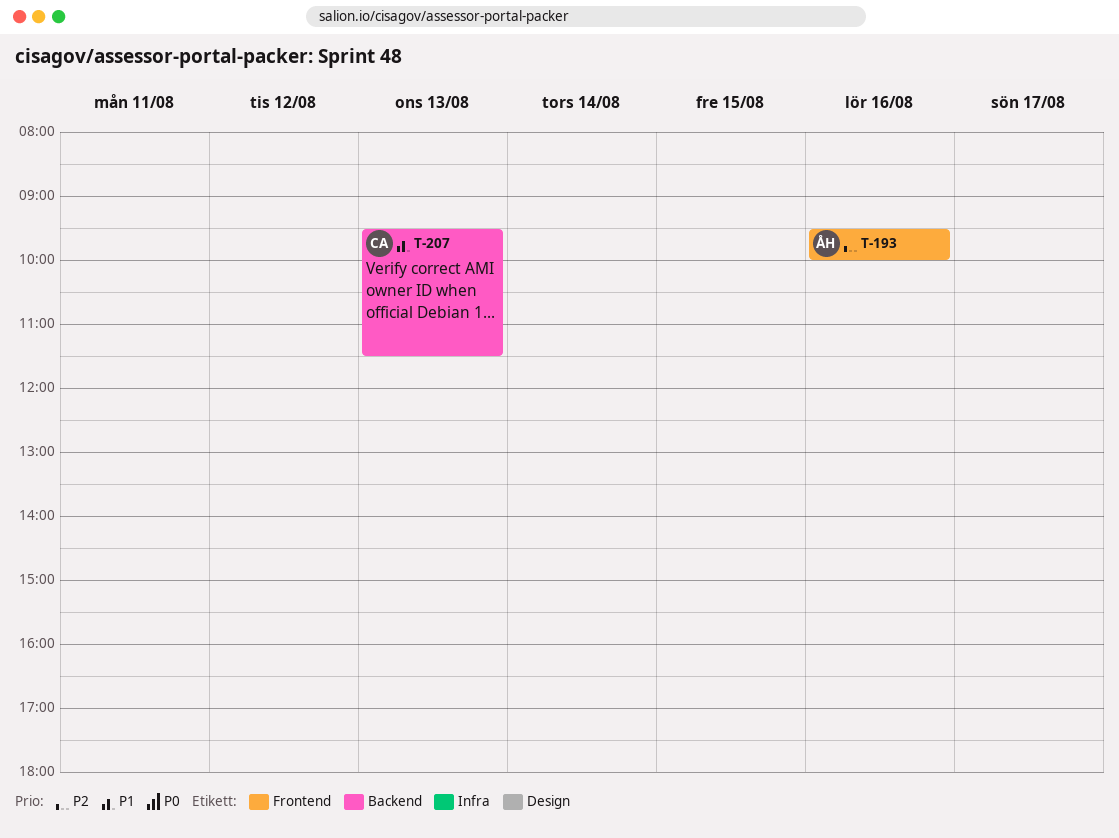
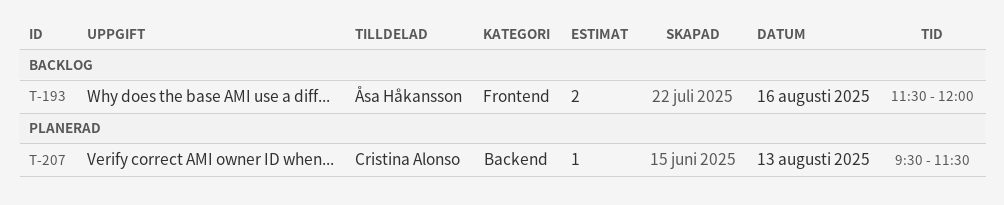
T-193, begins: 09:30 -> 11:30
T-193, ends: 10:00 -> 12:00

